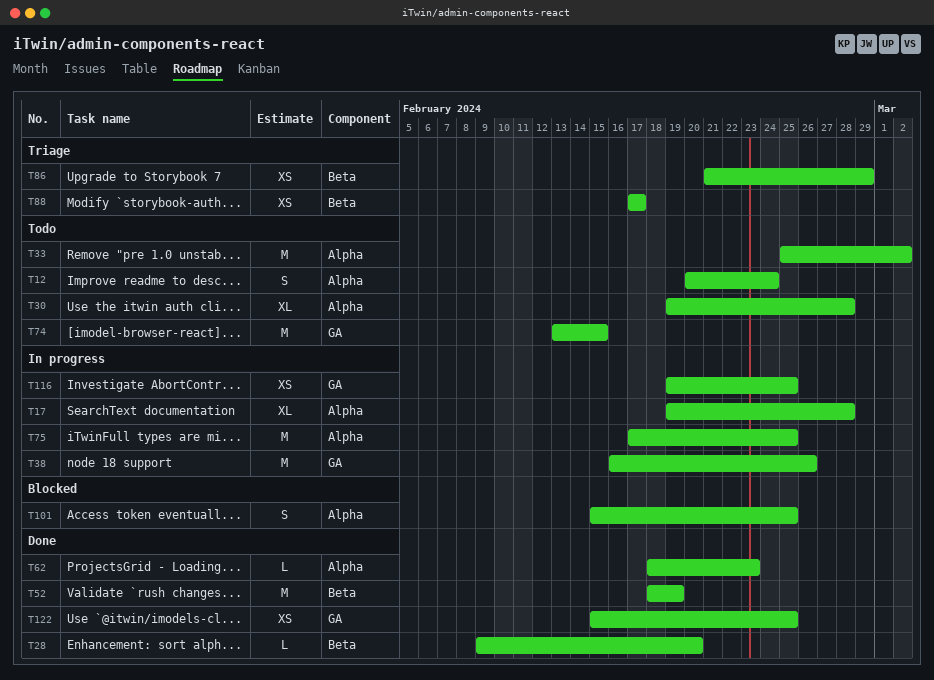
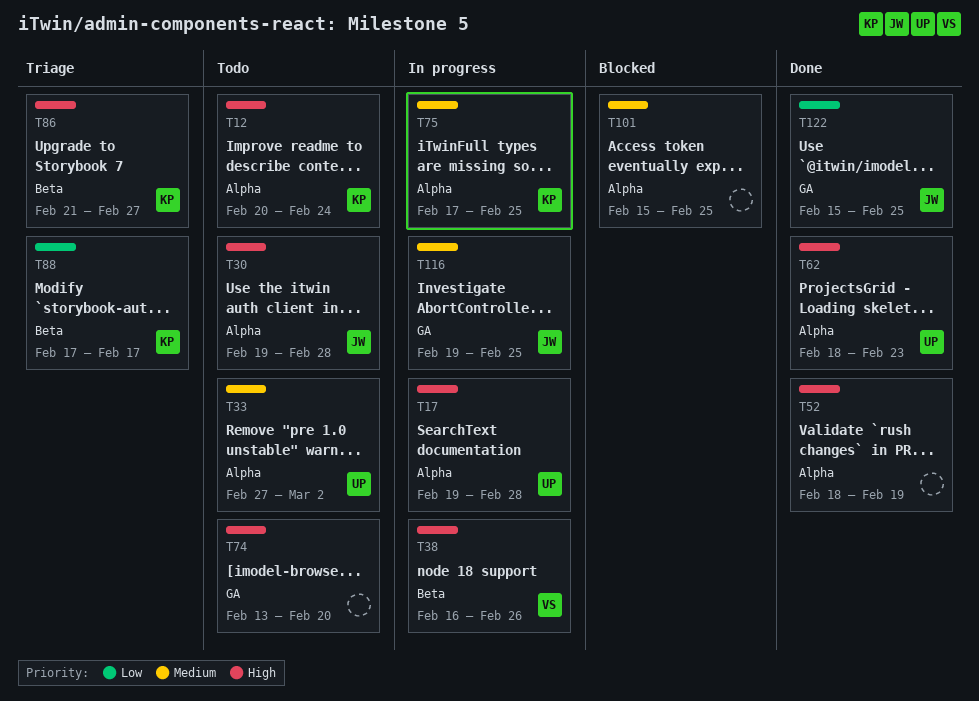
T28: present -> none
T33, start: Feb 25 -> Feb 27
T38, label: GA -> Beta
T52, label: Beta -> Alpha
T74, due: Feb 15 -> Feb 20
T86, due: Feb 29 -> Feb 27

